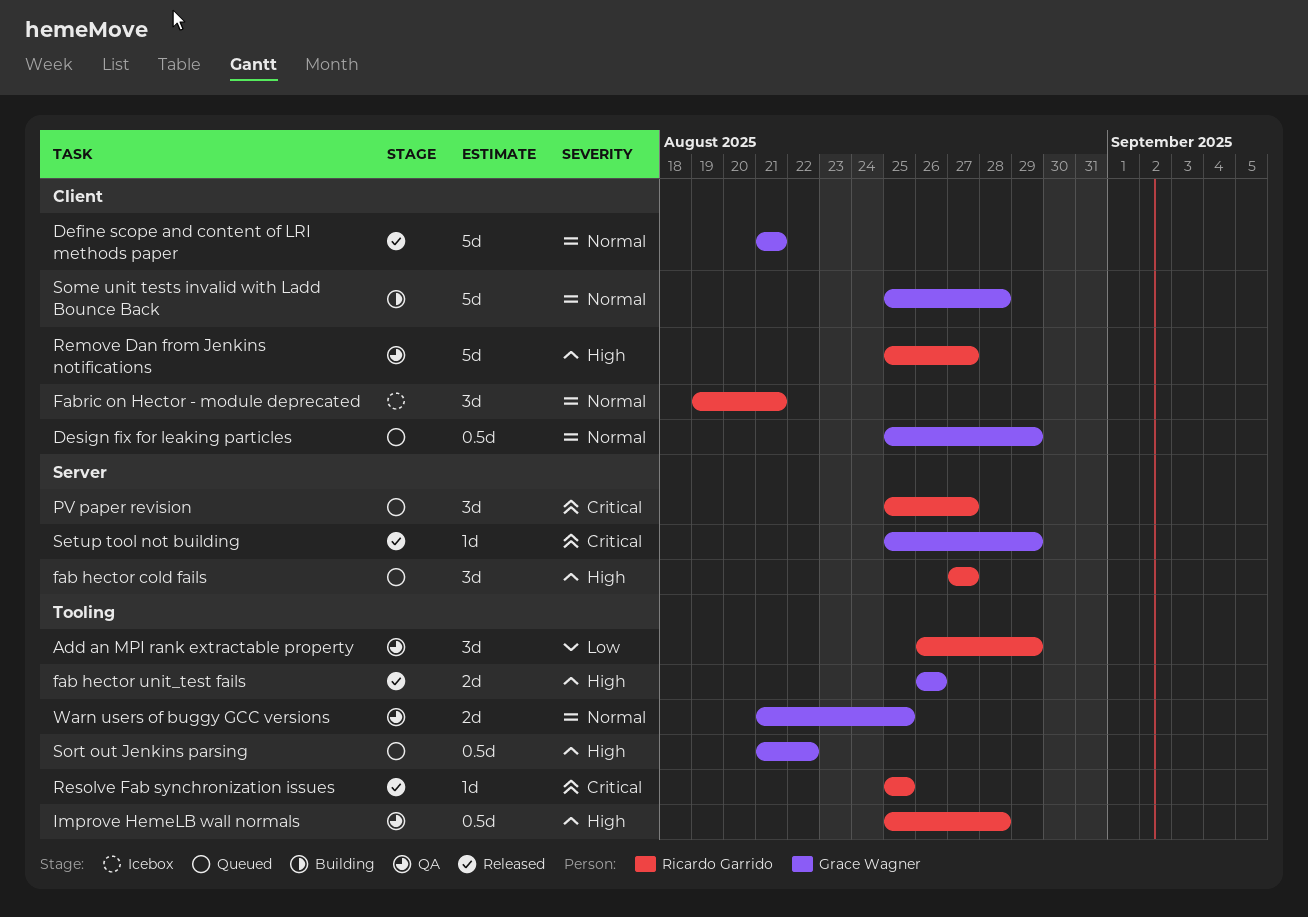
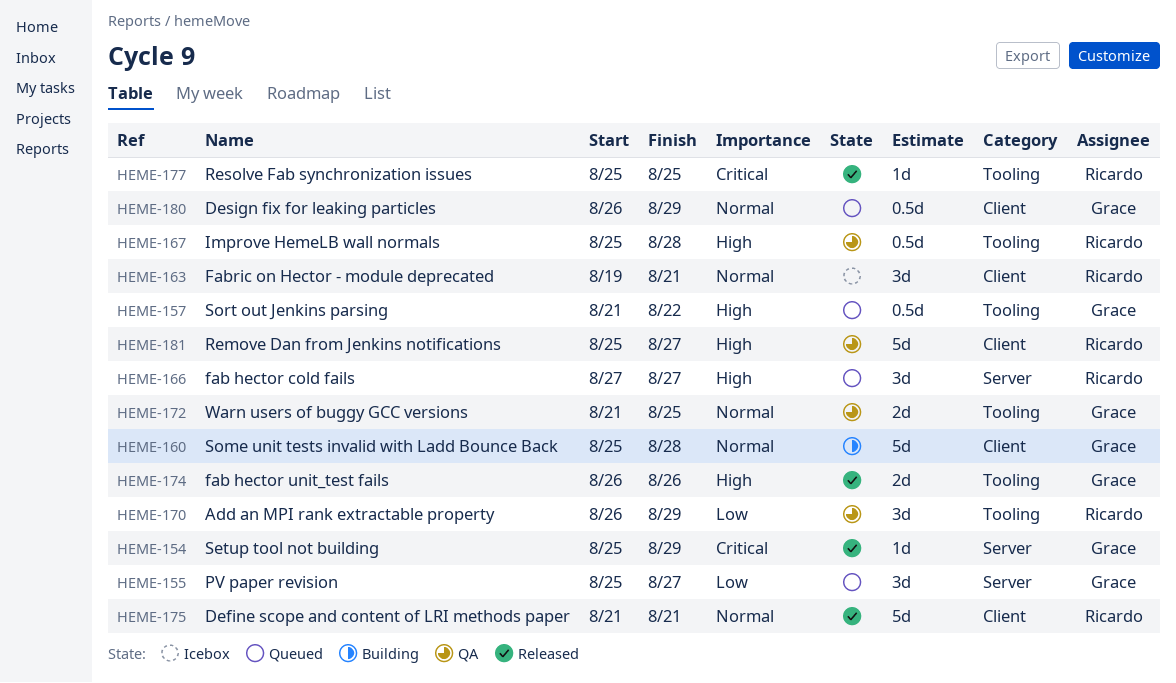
Define scope and content of LRI methods paper, owner: Grace Wagner -> Ricardo Garrido
Design fix for leaking particles, start: Aug 25 -> Aug 26
PV paper revision, owner: Ricardo Garrido -> Grace Wagner
PV paper revision, priority: Critical -> Low

